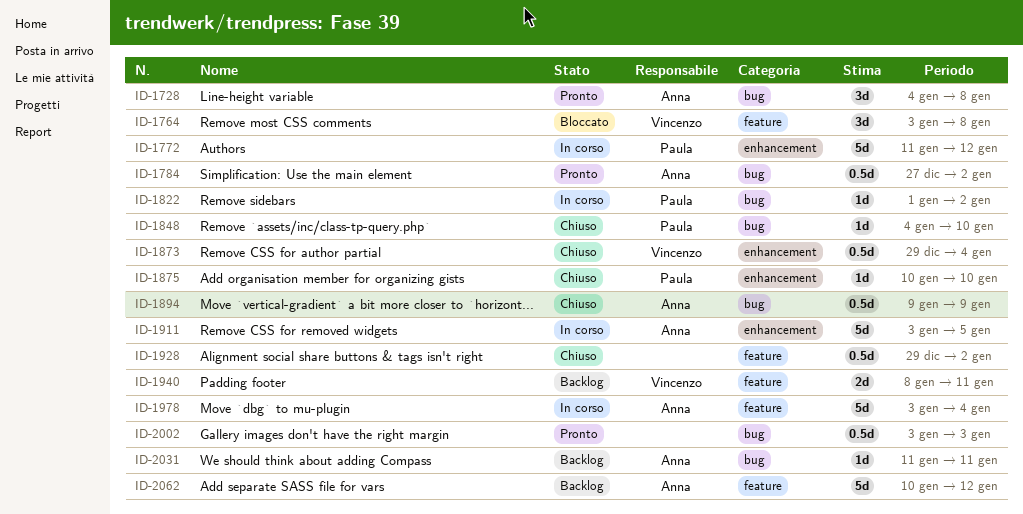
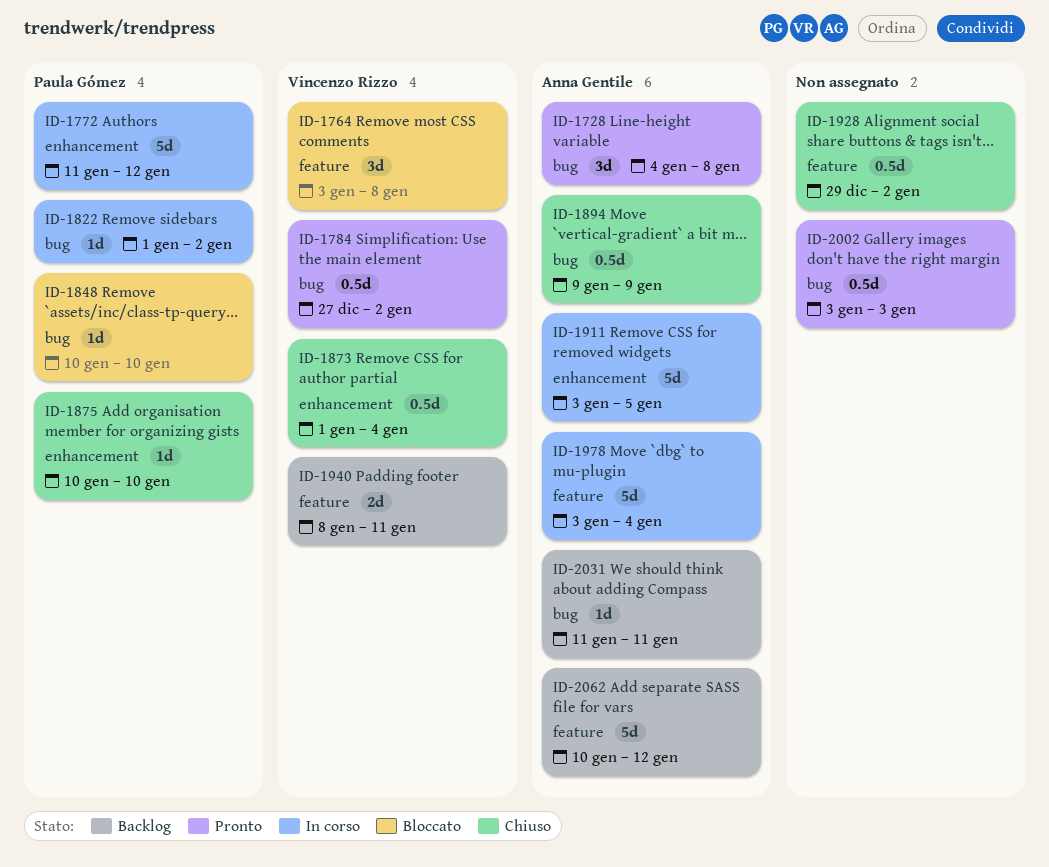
ID-1784, owner: Anna Gentile -> Vincenzo Rizzo
ID-1848, status: Chiuso -> Bloccato
ID-1848, start: Jan 4 -> Jan 10
ID-1873, start: Dec 29 -> Jan 1

